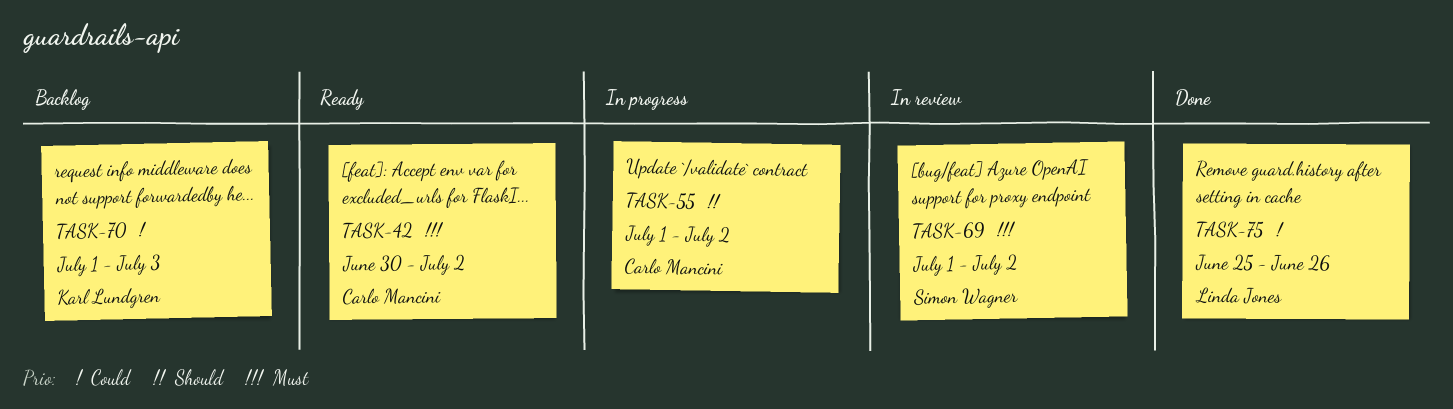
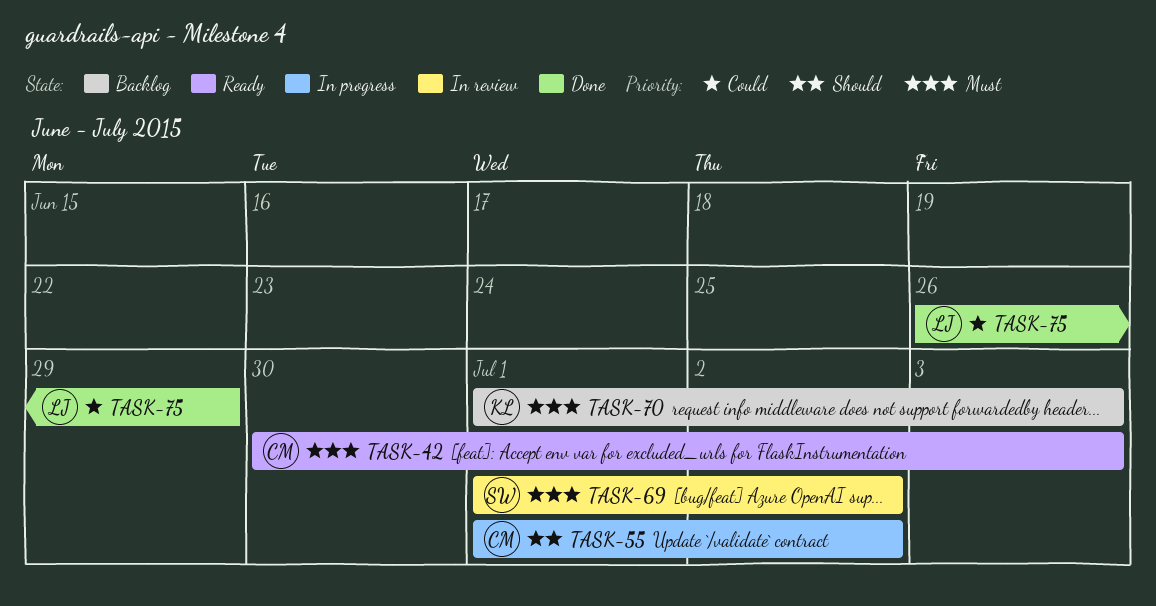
TASK-42, due: Jul 2 -> Jul 3
TASK-70, priority: Could -> Must
TASK-75, start: Jun 25 -> Jun 26
TASK-75, due: Jun 26 -> Jun 29

